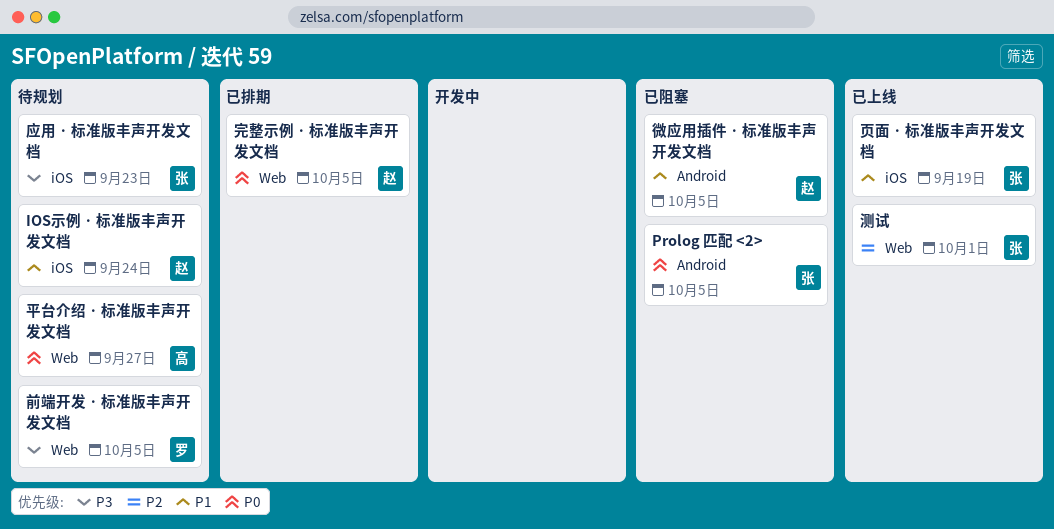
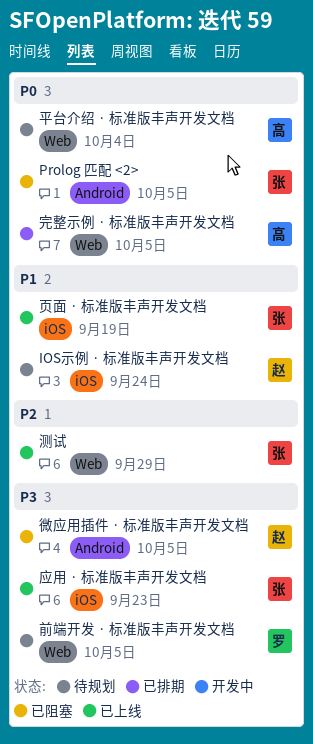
完整示例 · 标准版丰声开发文档, owner: 赵 -> 高
平台介绍 · 标准版丰声开发文档, due: Sep 27 -> Oct 4
应用 · 标准版丰声开发文档, status: 待规划 -> 已上线
微应用插件 · 标准版丰声开发文档, priority: P1 -> P3
测试, due: Oct 1 -> Sep 29

